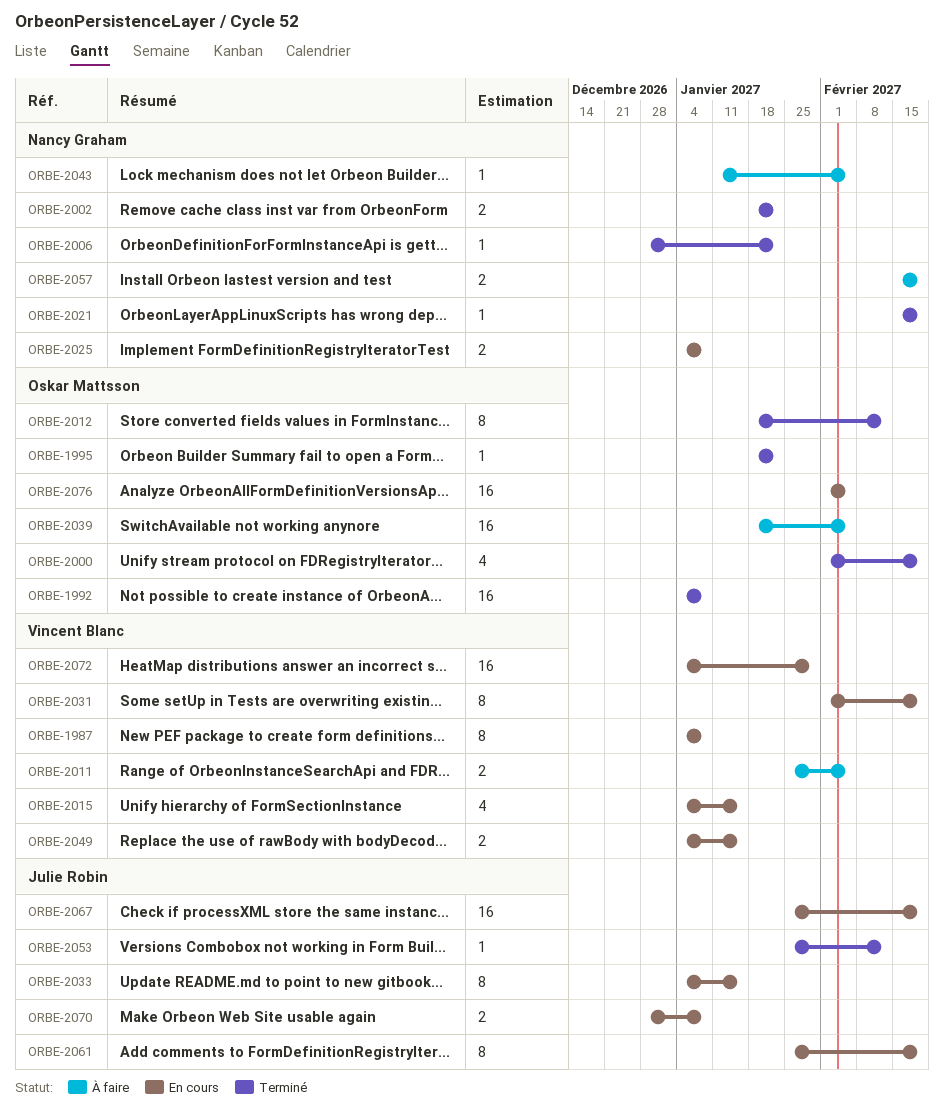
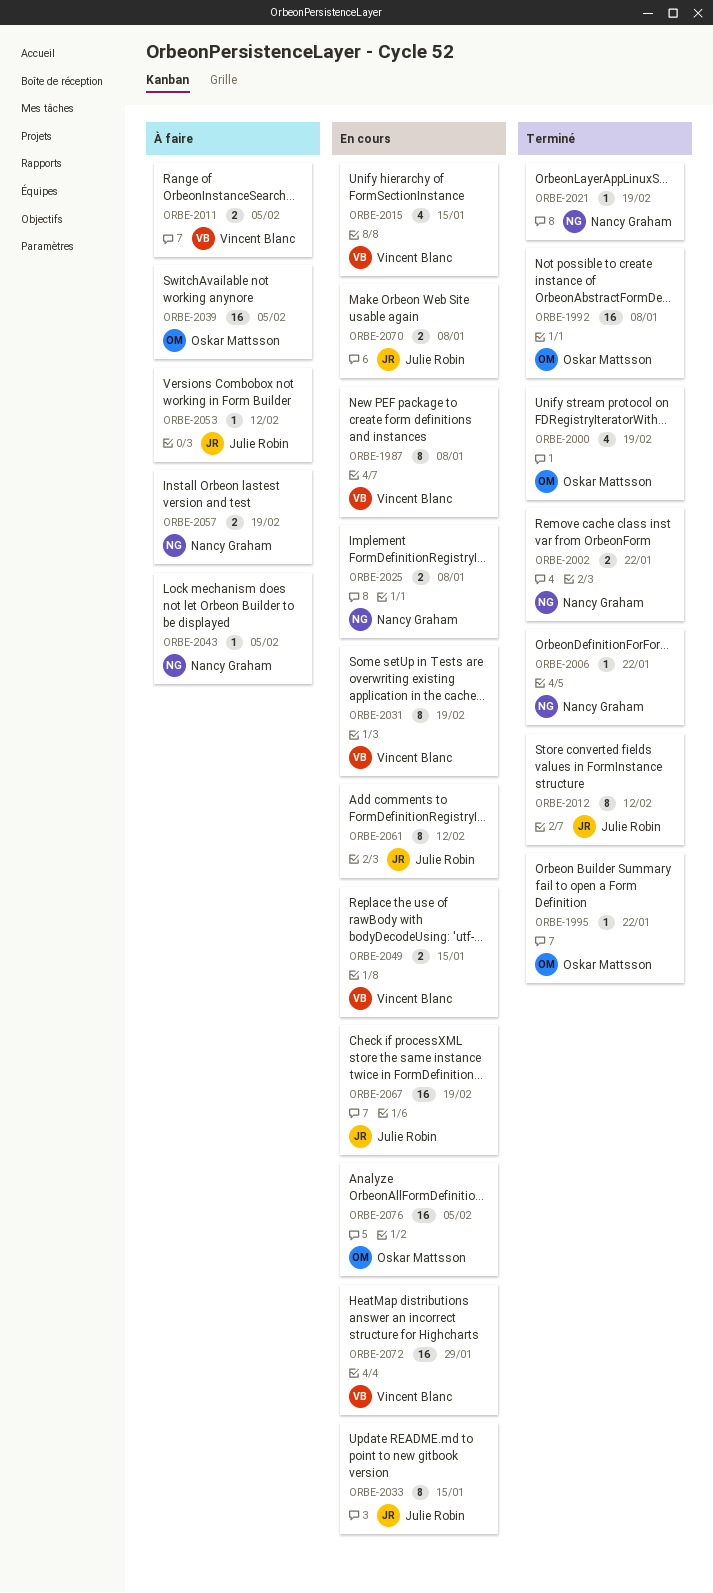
ORBE-2012, owner: Oskar Mattsson -> Julie Robin
ORBE-2053, status: Terminé -> À faire
ORBE-2061, due: Feb 19 -> Feb 12

